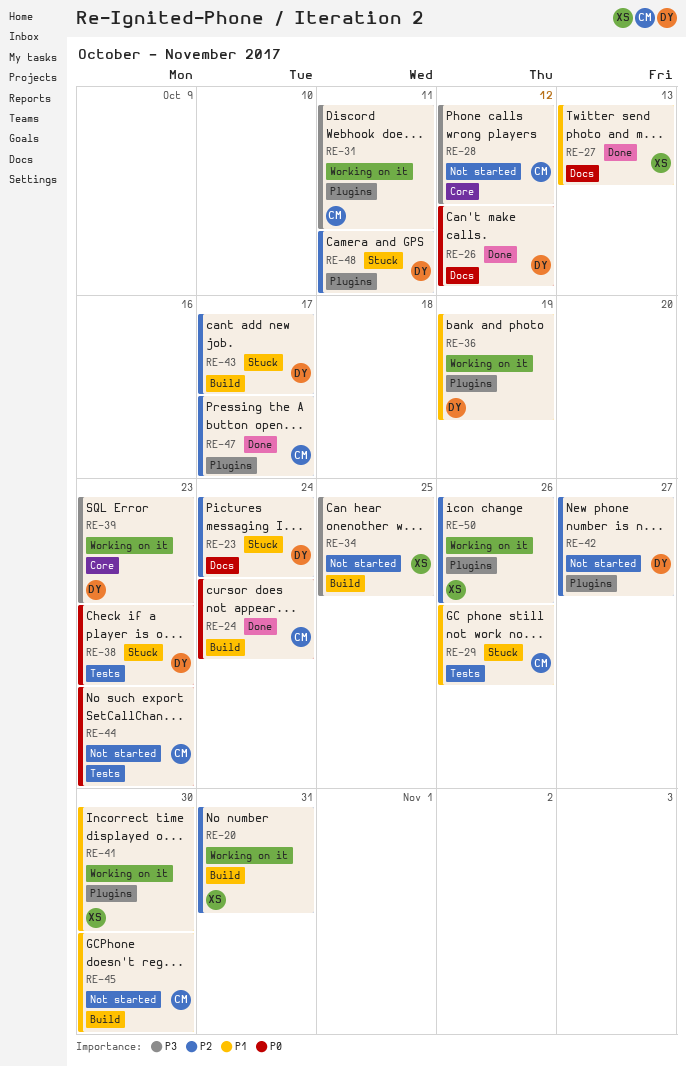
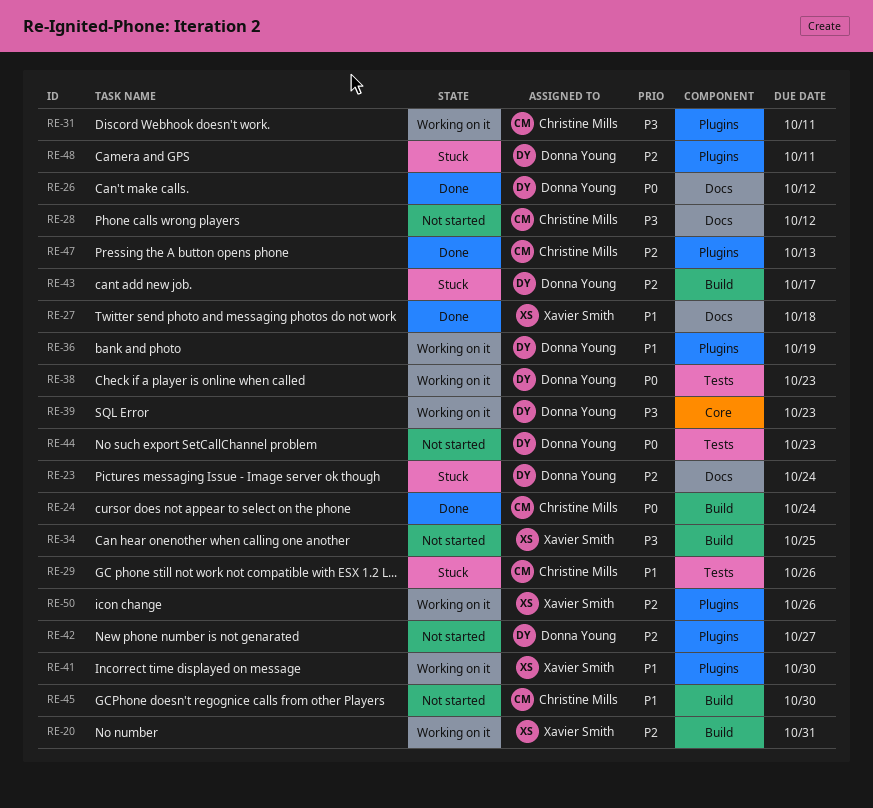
RE-27, due: Oct 13 -> Oct 18
RE-28, label: Core -> Docs
RE-38, status: Stuck -> Working on it
RE-44, owner: Christine Mills -> Donna Young
RE-47, due: Oct 17 -> Oct 13

